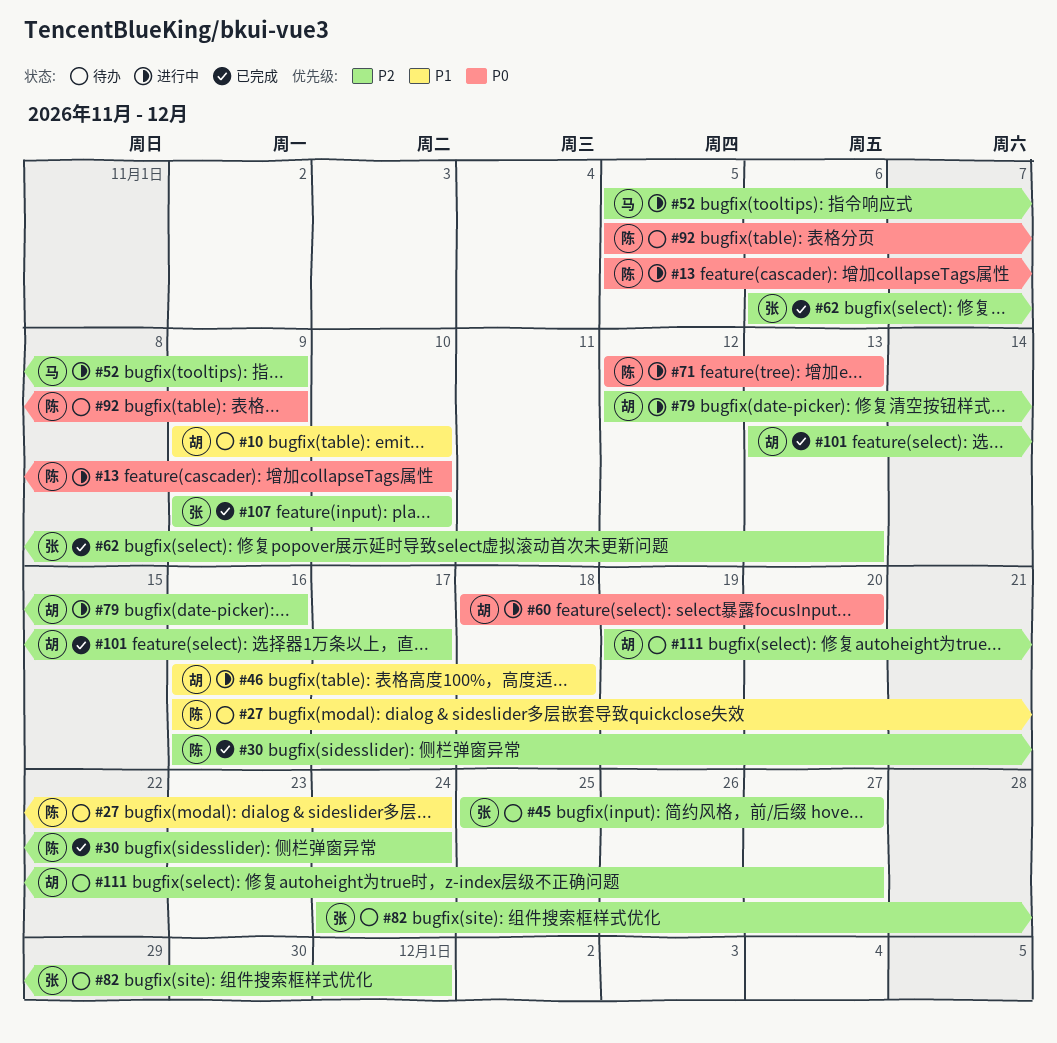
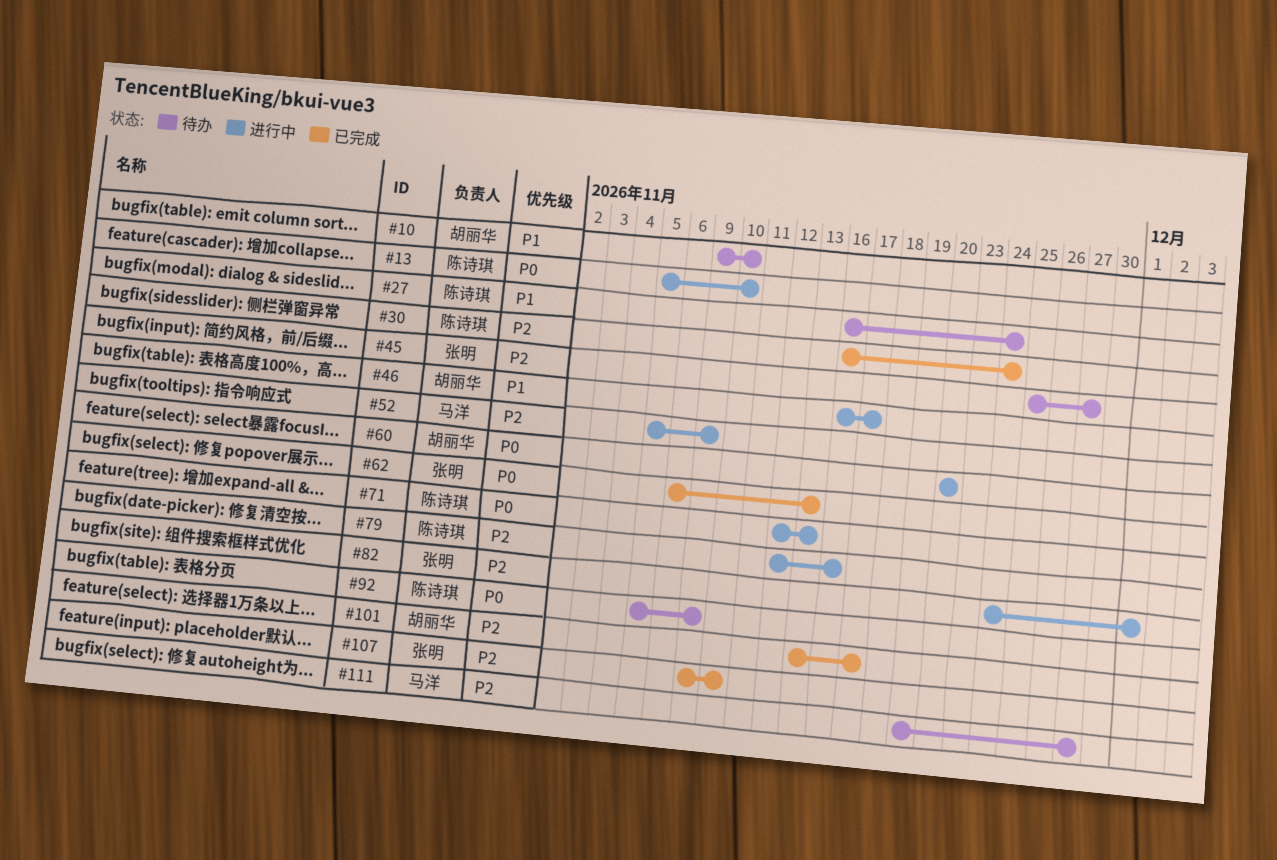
#46, due: Nov 18 -> Nov 17
#60, start: Nov 18 -> Nov 20
#62, priority: P2 -> P0
#79, owner: 胡丽华 -> 陈诗琪
#82, status: 待办 -> 进行中
#111, owner: 胡丽华 -> 马洋

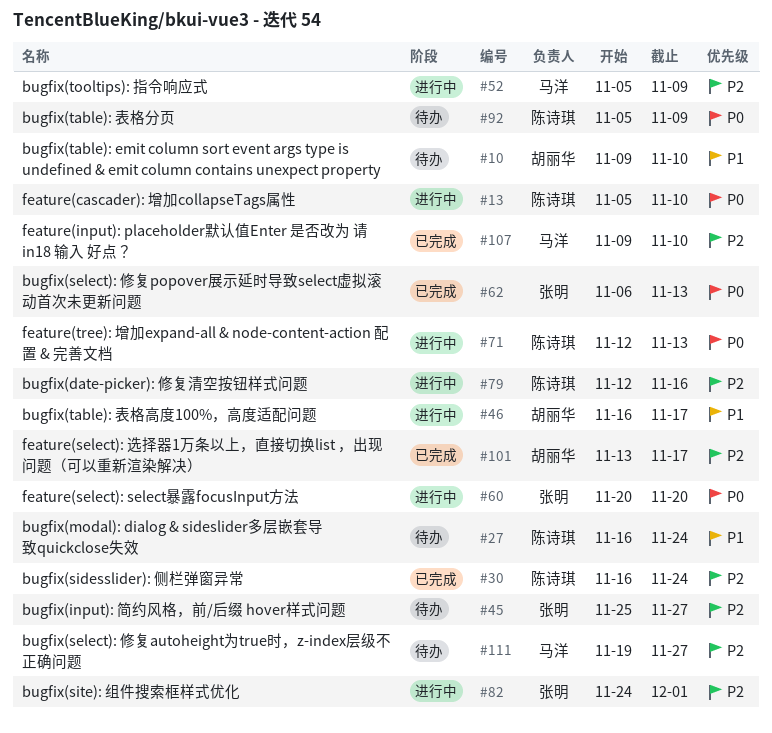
#60, owner: 胡丽华 -> 张明
#107, owner: 张明 -> 马洋

